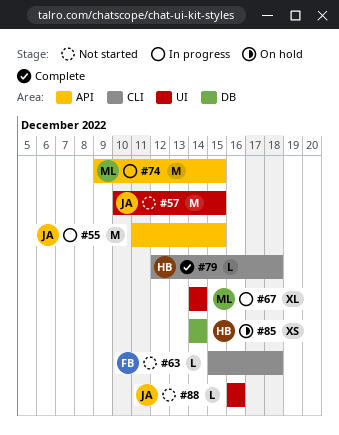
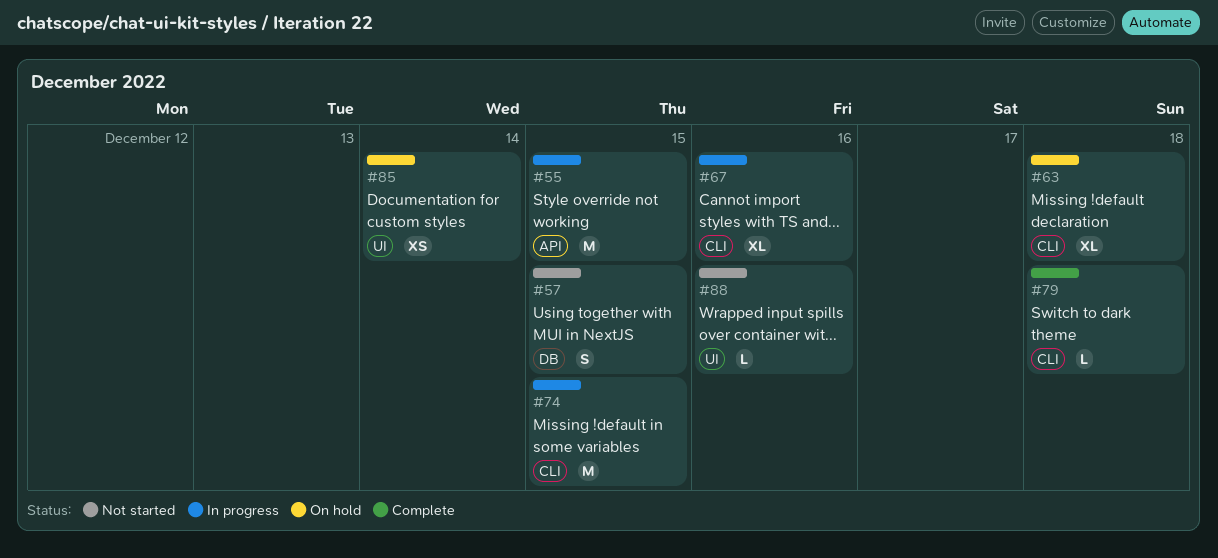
#57, label: UI -> DB
#57, estimate: M -> S
#63, status: Not started -> On hold
#63, estimate: L -> XL
#67, label: UI -> CLI
#67, due: Dec 14 -> Dec 16
#74, label: API -> CLI
#85, label: DB -> UI

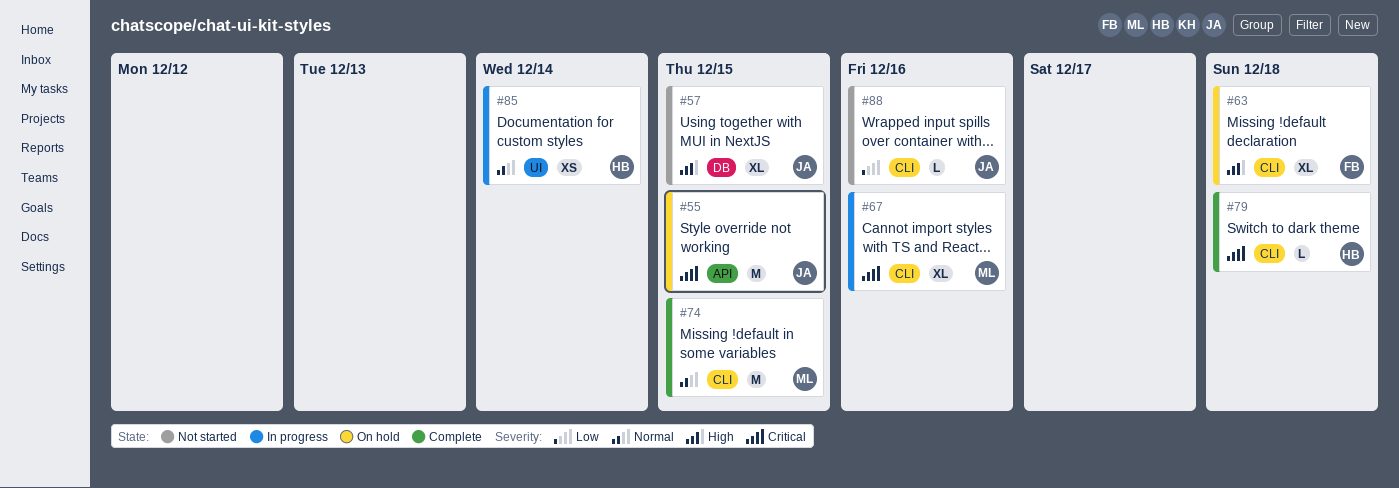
#55, status: In progress -> On hold
#57, estimate: S -> XL
#74, status: In progress -> Complete
#85, status: On hold -> In progress
#88, label: UI -> CLI

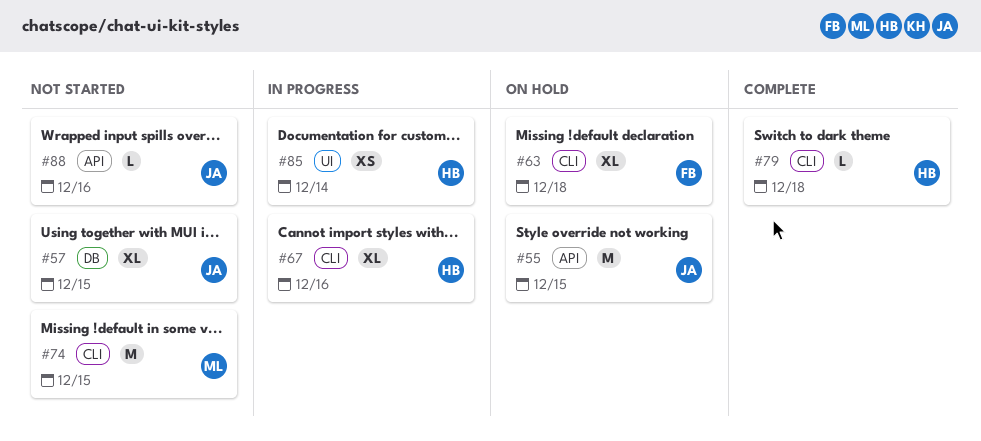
#67, owner: ML -> HB
#74, status: Complete -> Not started
#88, label: CLI -> API

